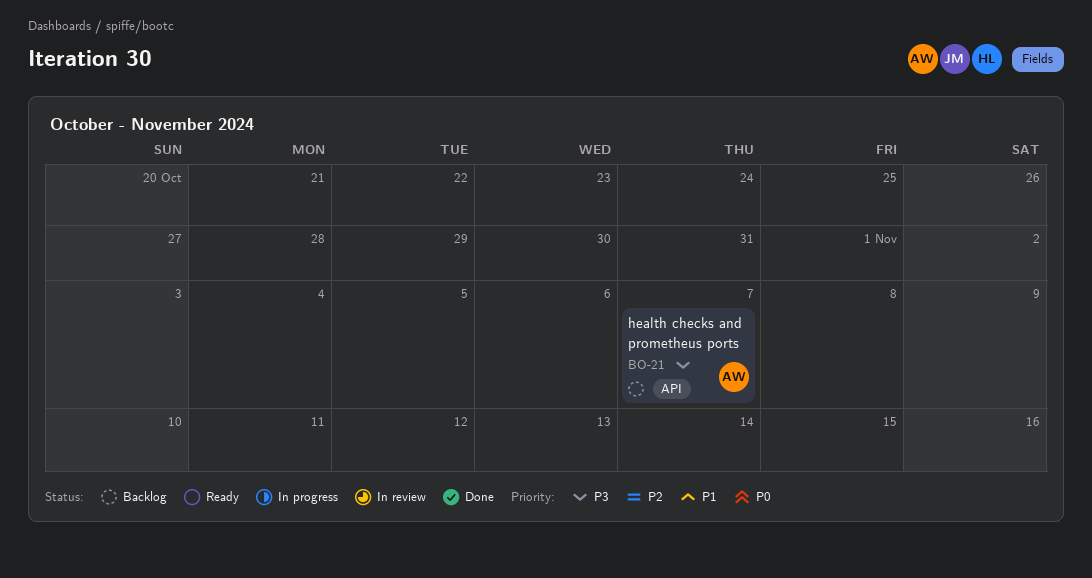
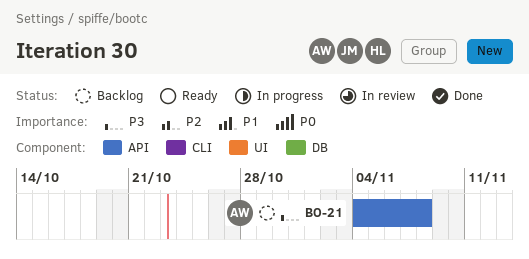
BO-21, due: Nov 7 -> Nov 8

